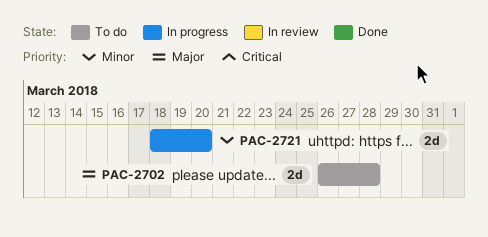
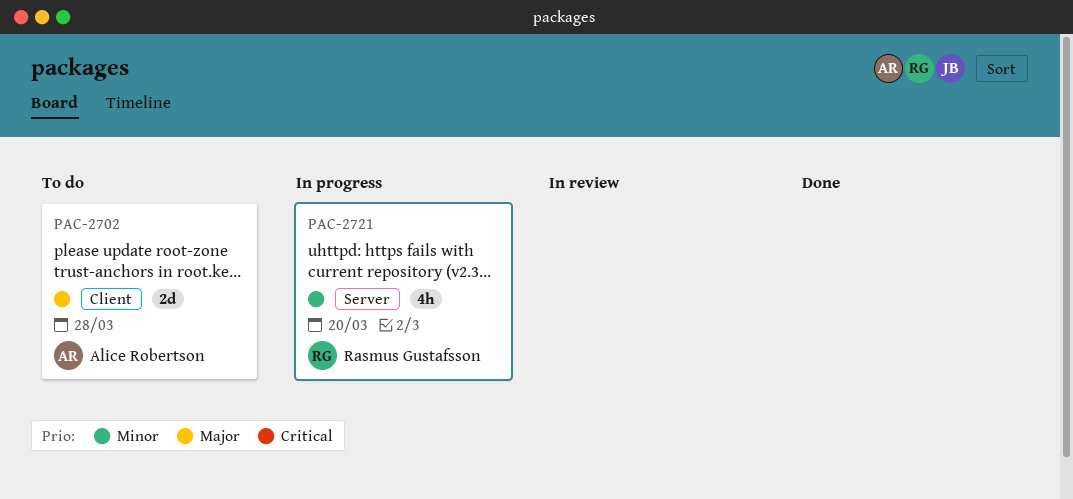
PAC-2721, estimate: 2d -> 4h

